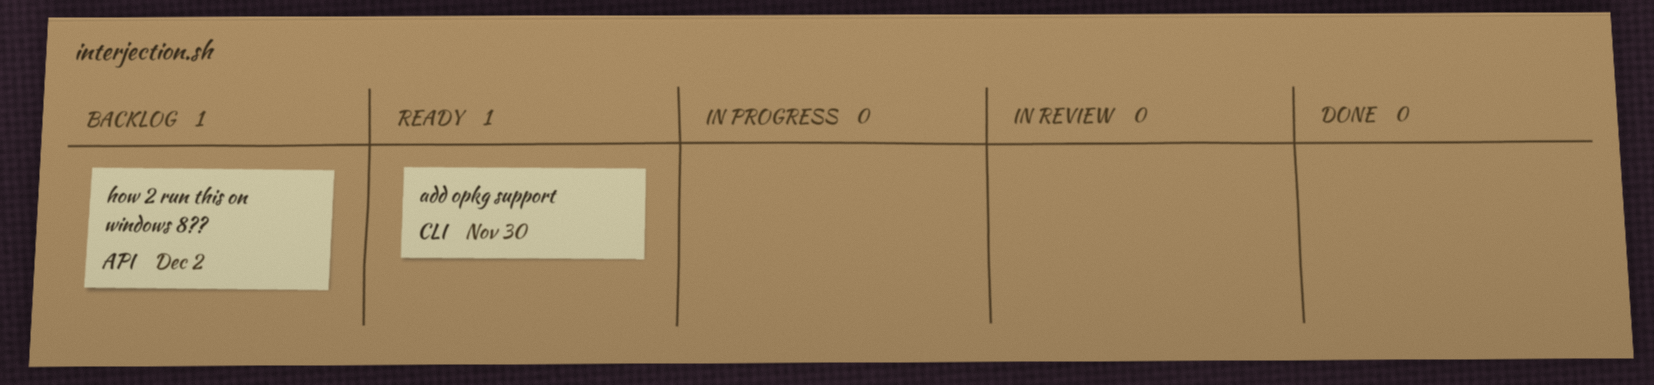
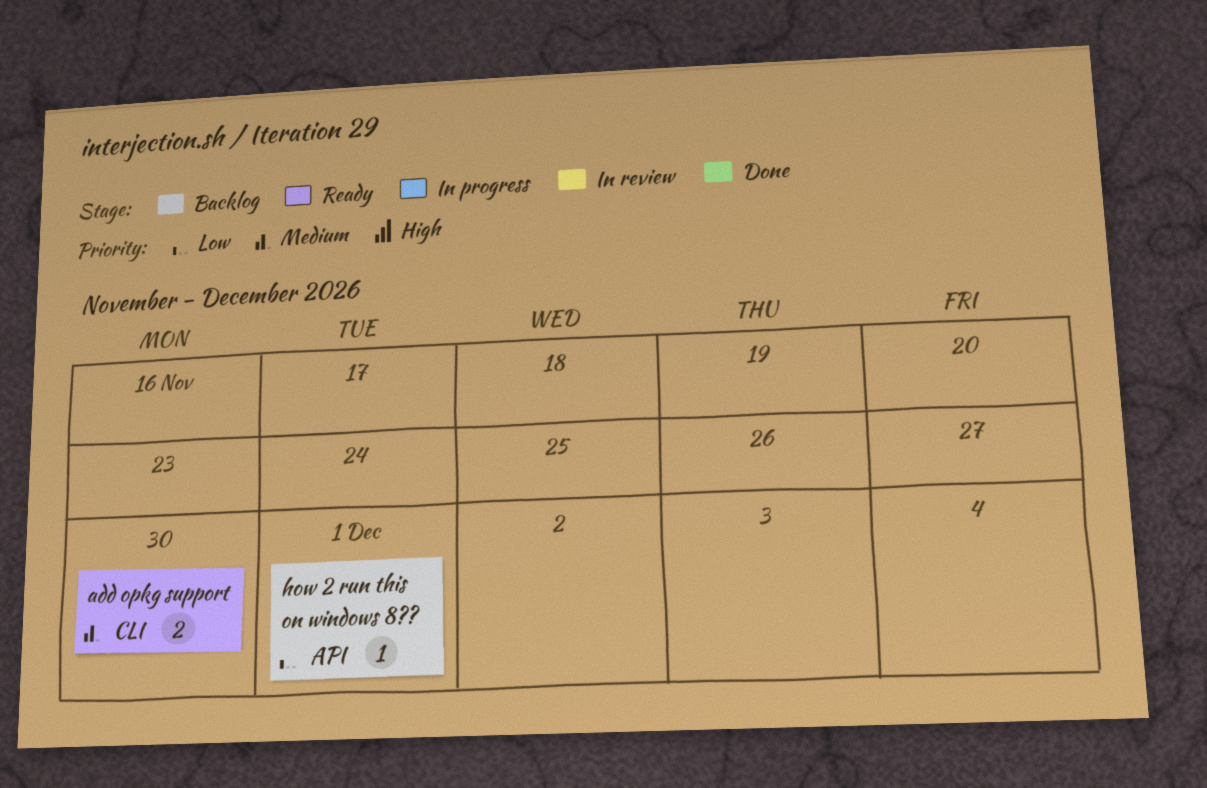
how 2 run this on windows 8??, due: Dec 2 -> Dec 1

